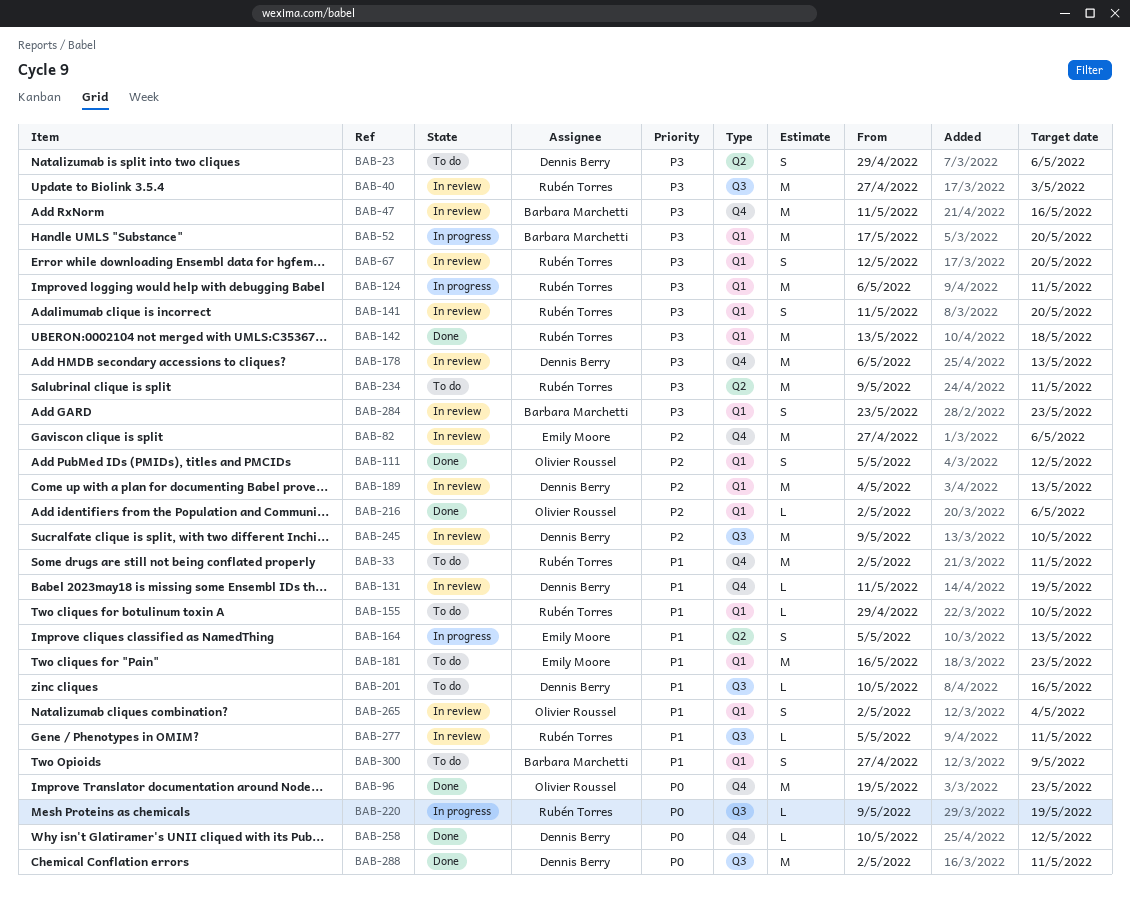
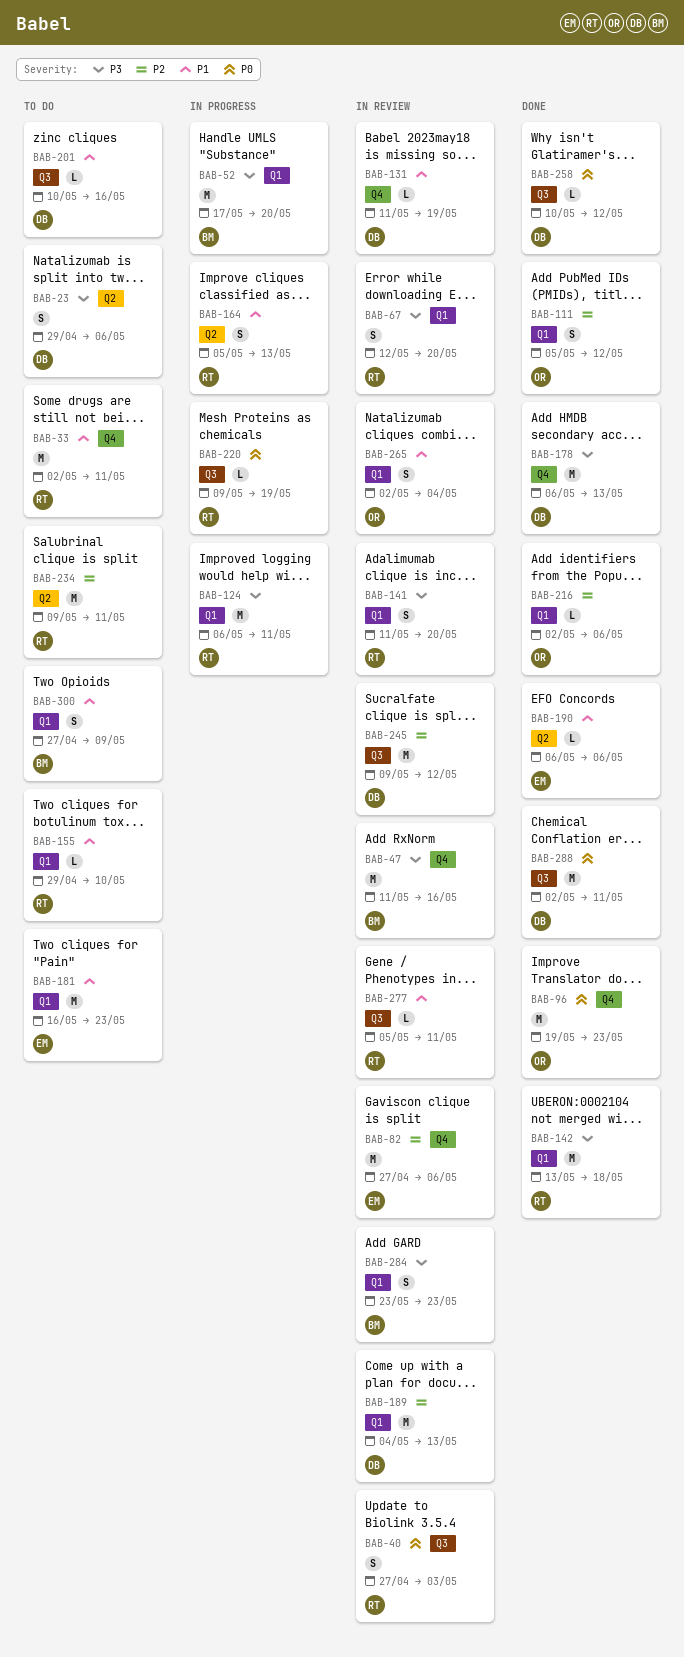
BAB-40, priority: P3 -> P0
BAB-40, estimate: M -> S
BAB-164, owner: Emily Moore -> Rubén Torres
BAB-178, status: In review -> Done
BAB-190: none -> present
BAB-234, priority: P3 -> P2
BAB-245, due: May 10 -> May 12
BAB-258, label: Q4 -> Q3

